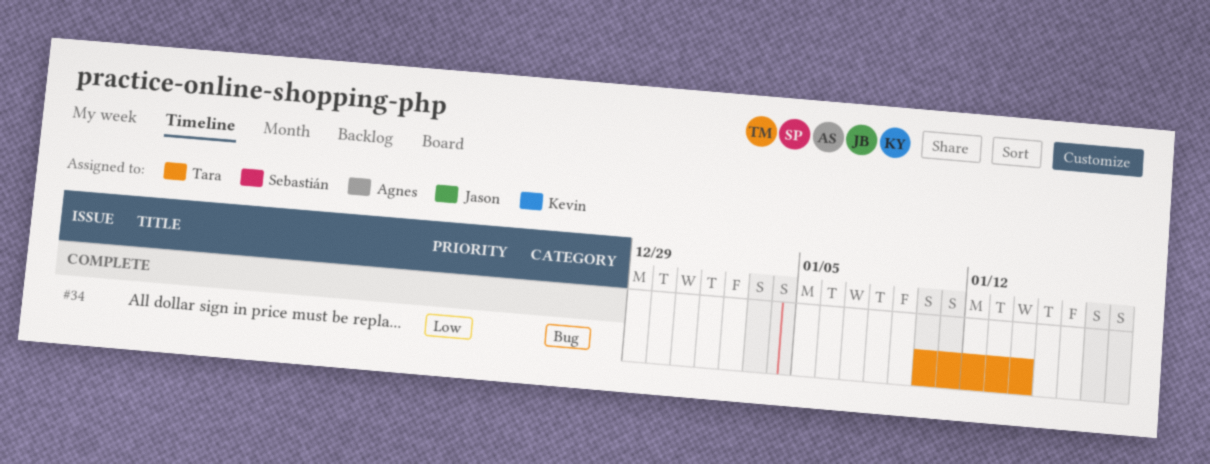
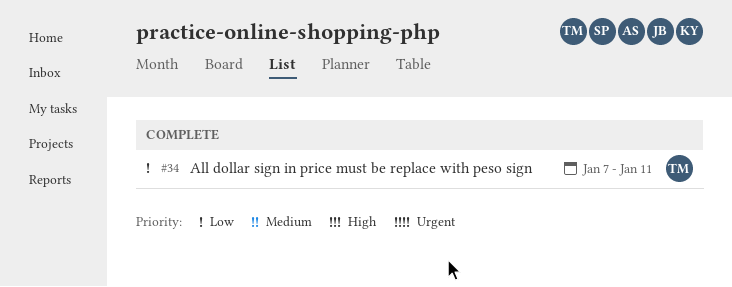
#34, start: Jan 10 -> Jan 7
#34, due: Jan 14 -> Jan 11

